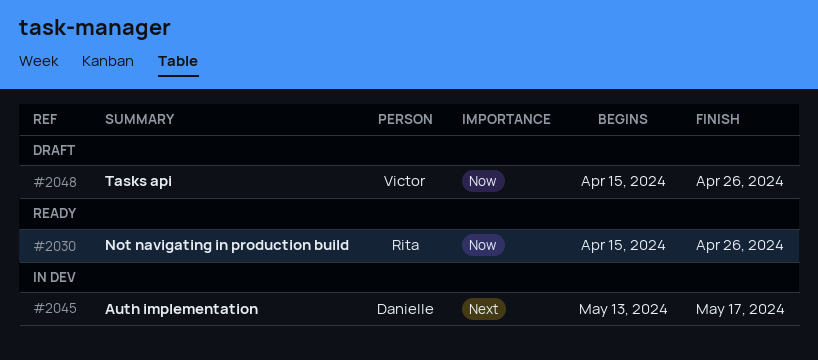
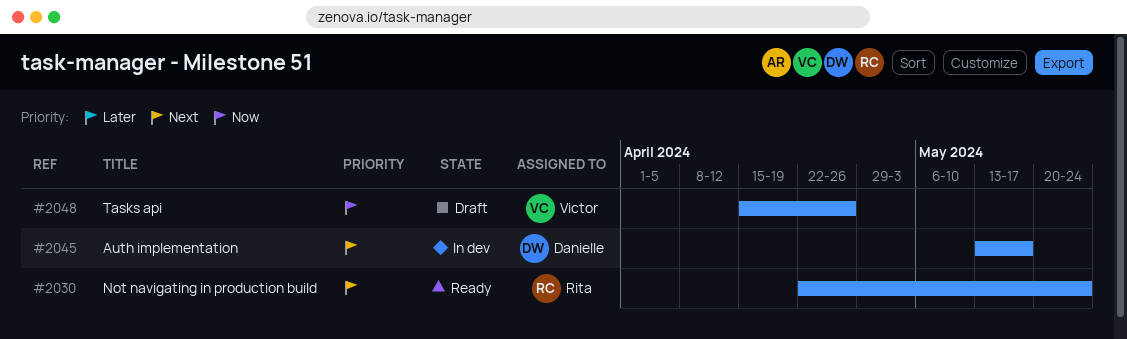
#2030, priority: Now -> Next
#2030, start: Apr 15 -> Apr 22
#2030, due: Apr 26 -> May 24

